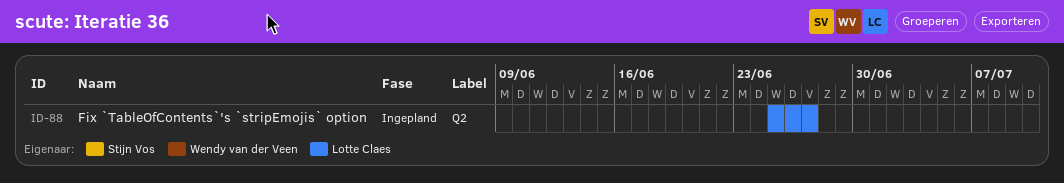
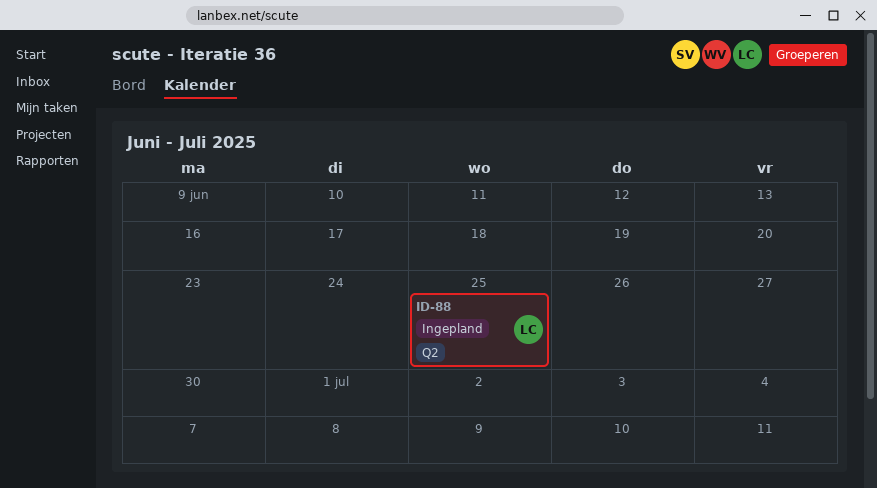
ID-88, due: Jun 27 -> Jun 25

